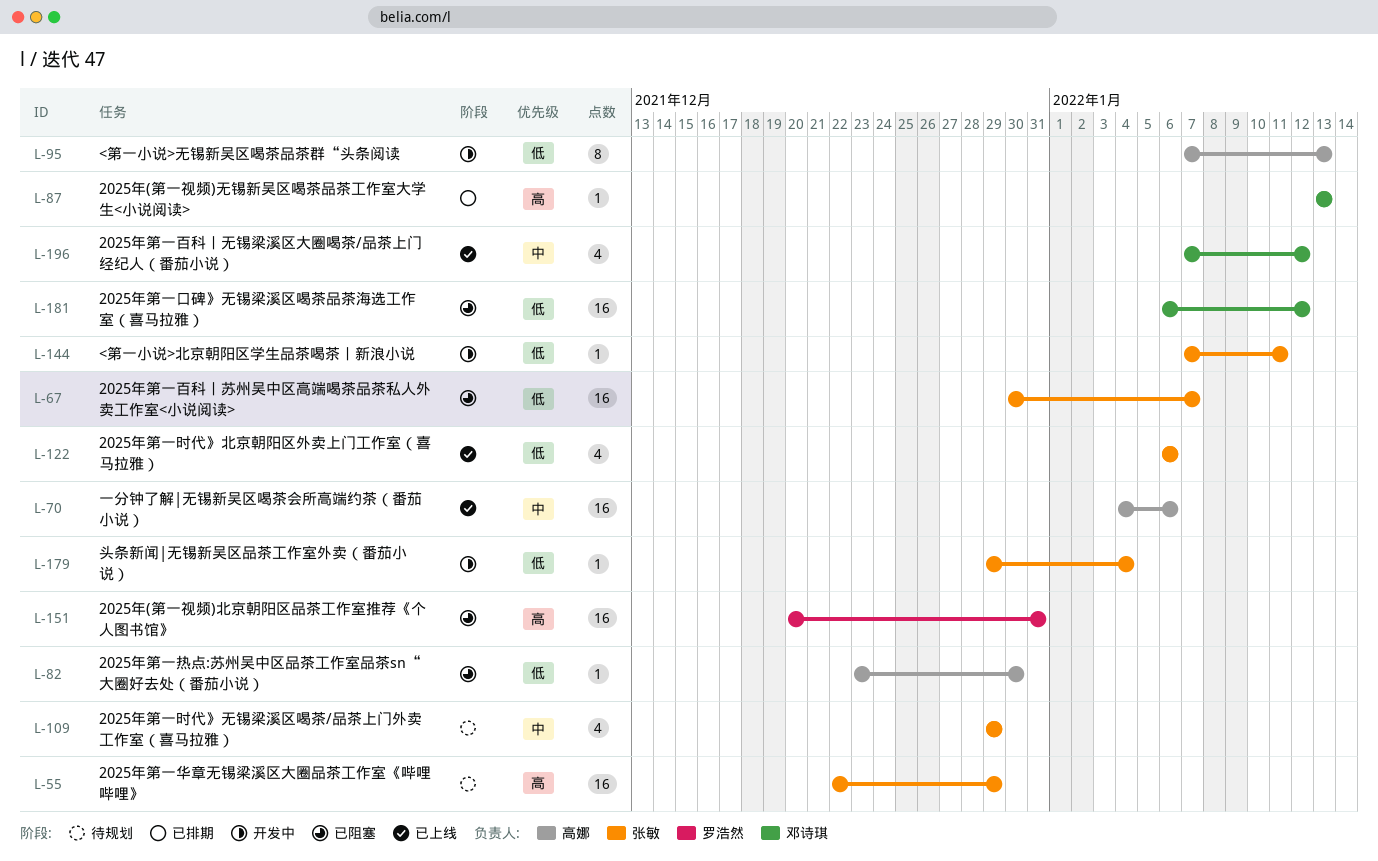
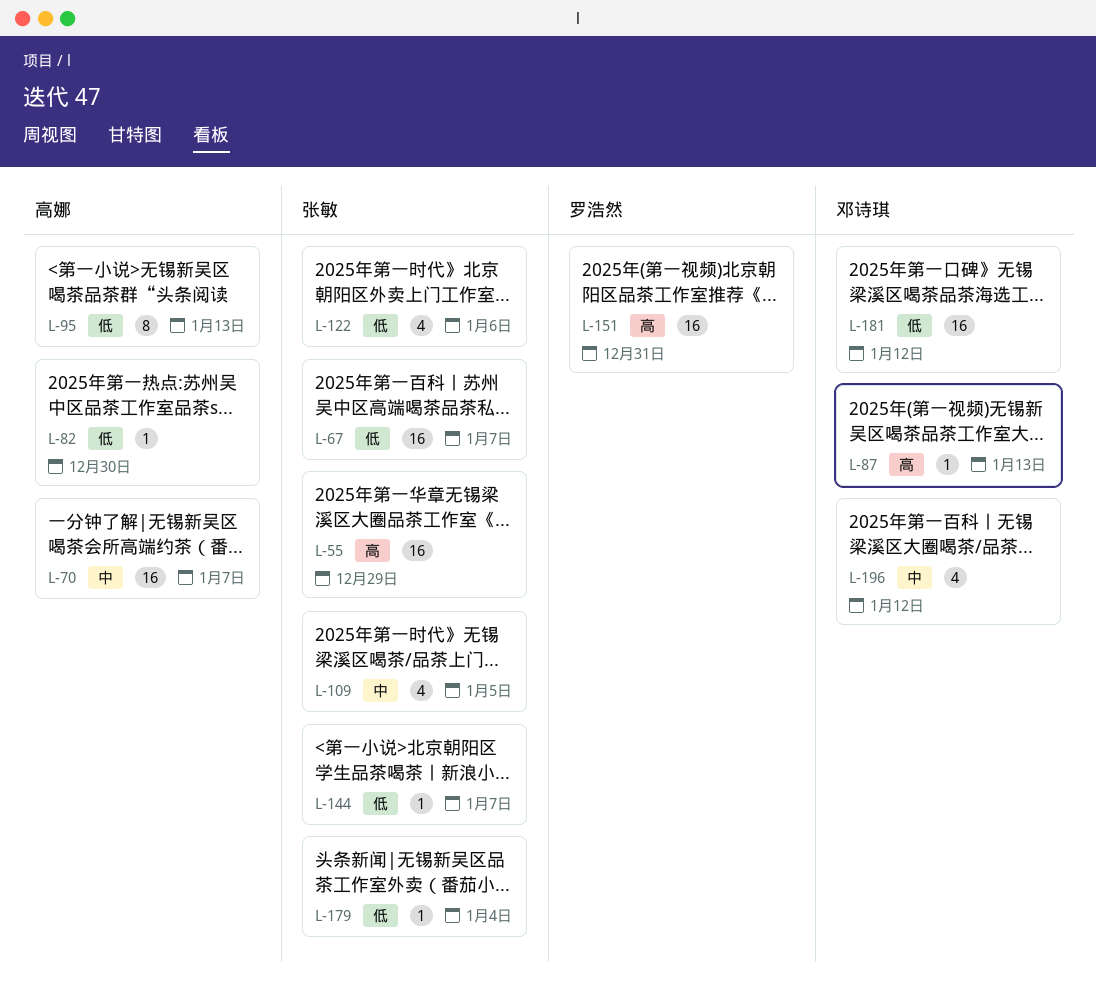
L-70, due: Jan 6 -> Jan 7
L-109, due: Dec 29 -> Jan 5
L-144, due: Jan 11 -> Jan 7

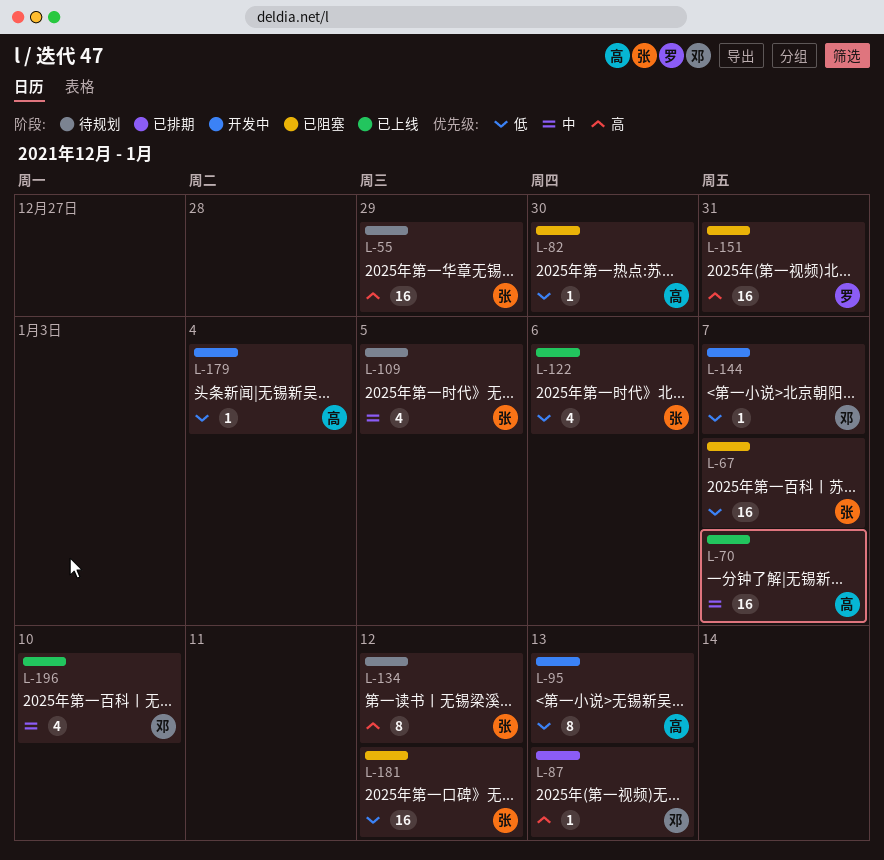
L-134: none -> present
L-144, owner: 张敏 -> 邓诗琪
L-179, owner: 张敏 -> 高娜
L-181, owner: 邓诗琪 -> 张敏
L-196, due: Jan 12 -> Jan 10

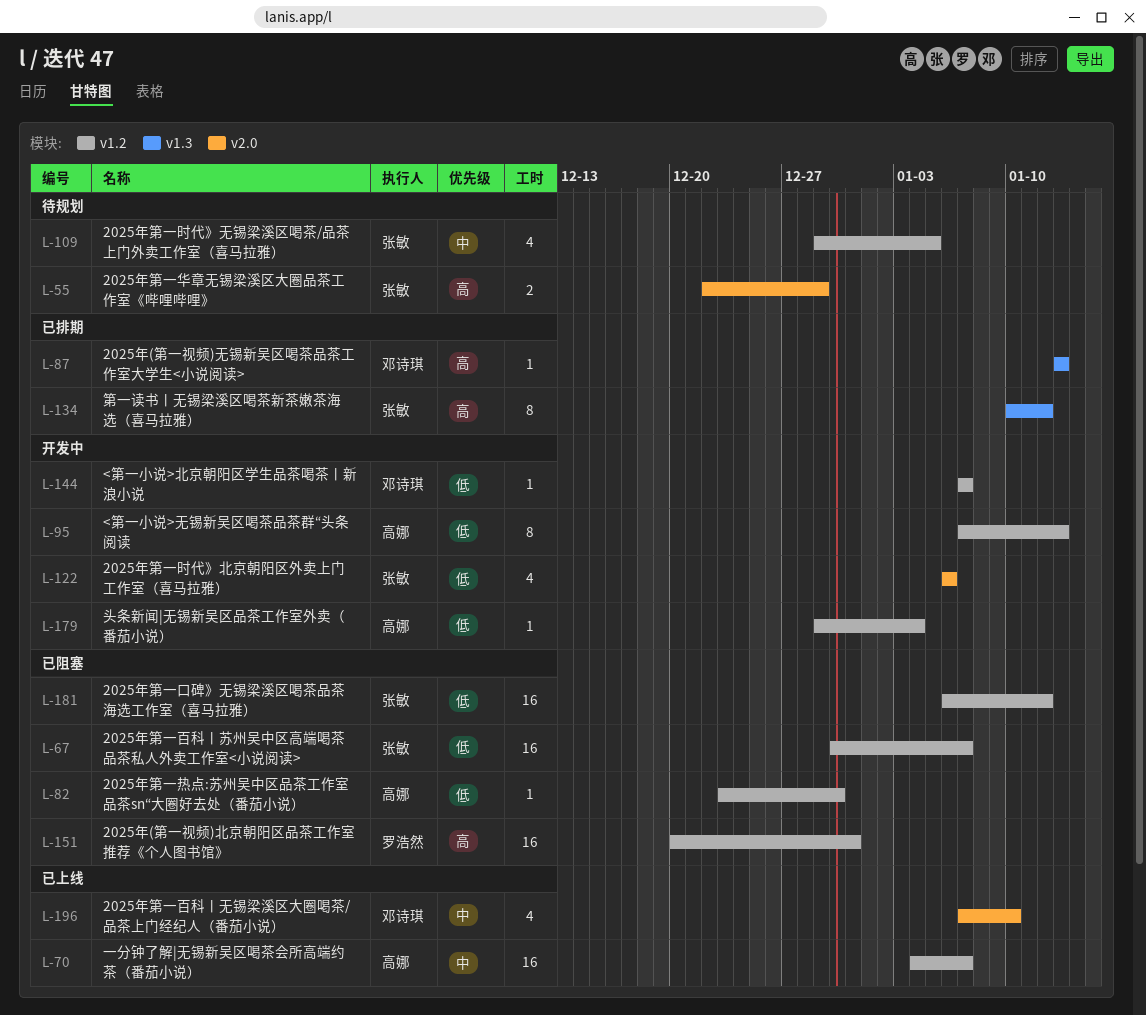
L-55, estimate: 16 -> 2
L-122, status: 已上线 -> 开发中
L-134, status: 待规划 -> 已排期

